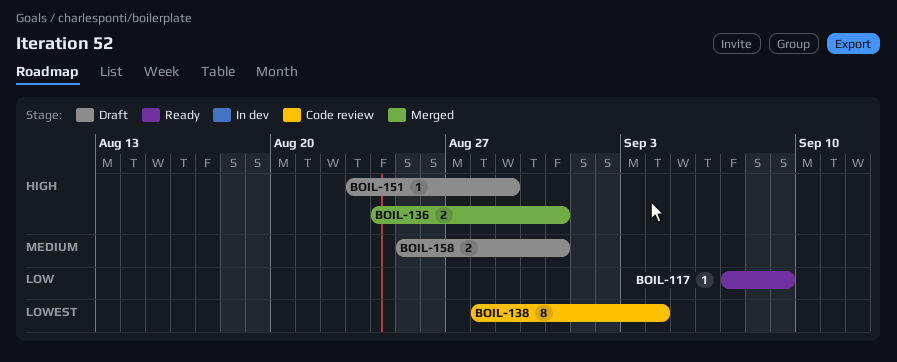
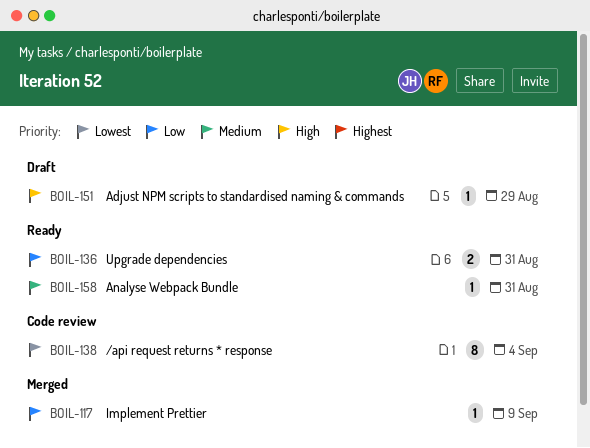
BOIL-117, status: Ready -> Merged
BOIL-136, status: Merged -> Ready
BOIL-136, priority: High -> Low
BOIL-158, status: Draft -> Ready
BOIL-158, estimate: 2 -> 1

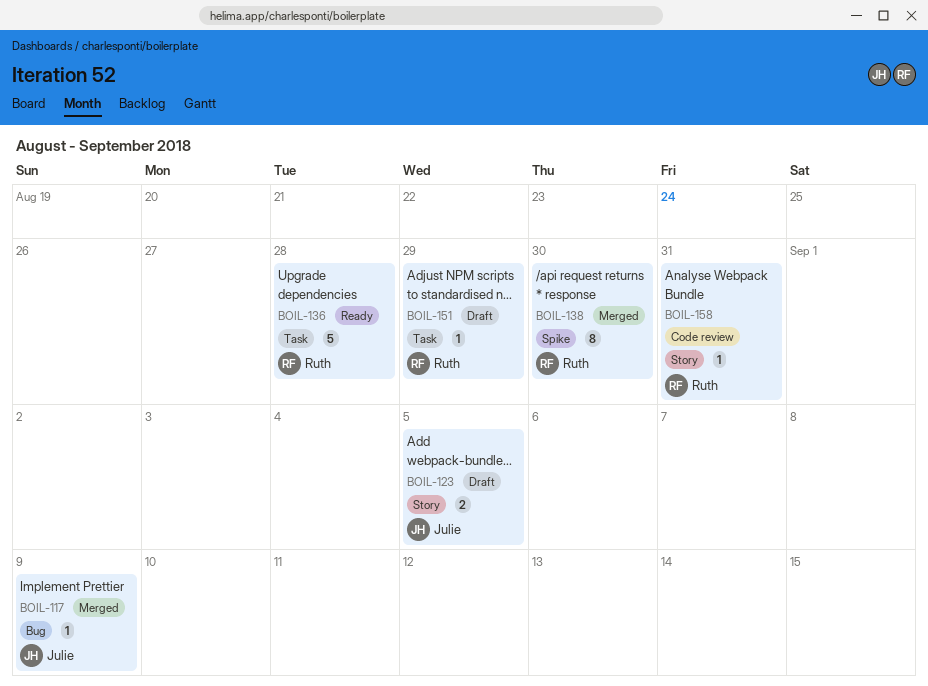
BOIL-123: none -> present
BOIL-136, estimate: 2 -> 5
BOIL-136, due: Aug 31 -> Aug 28
BOIL-138, status: Code review -> Merged
BOIL-138, due: Sep 4 -> Aug 30
BOIL-158, status: Ready -> Code review

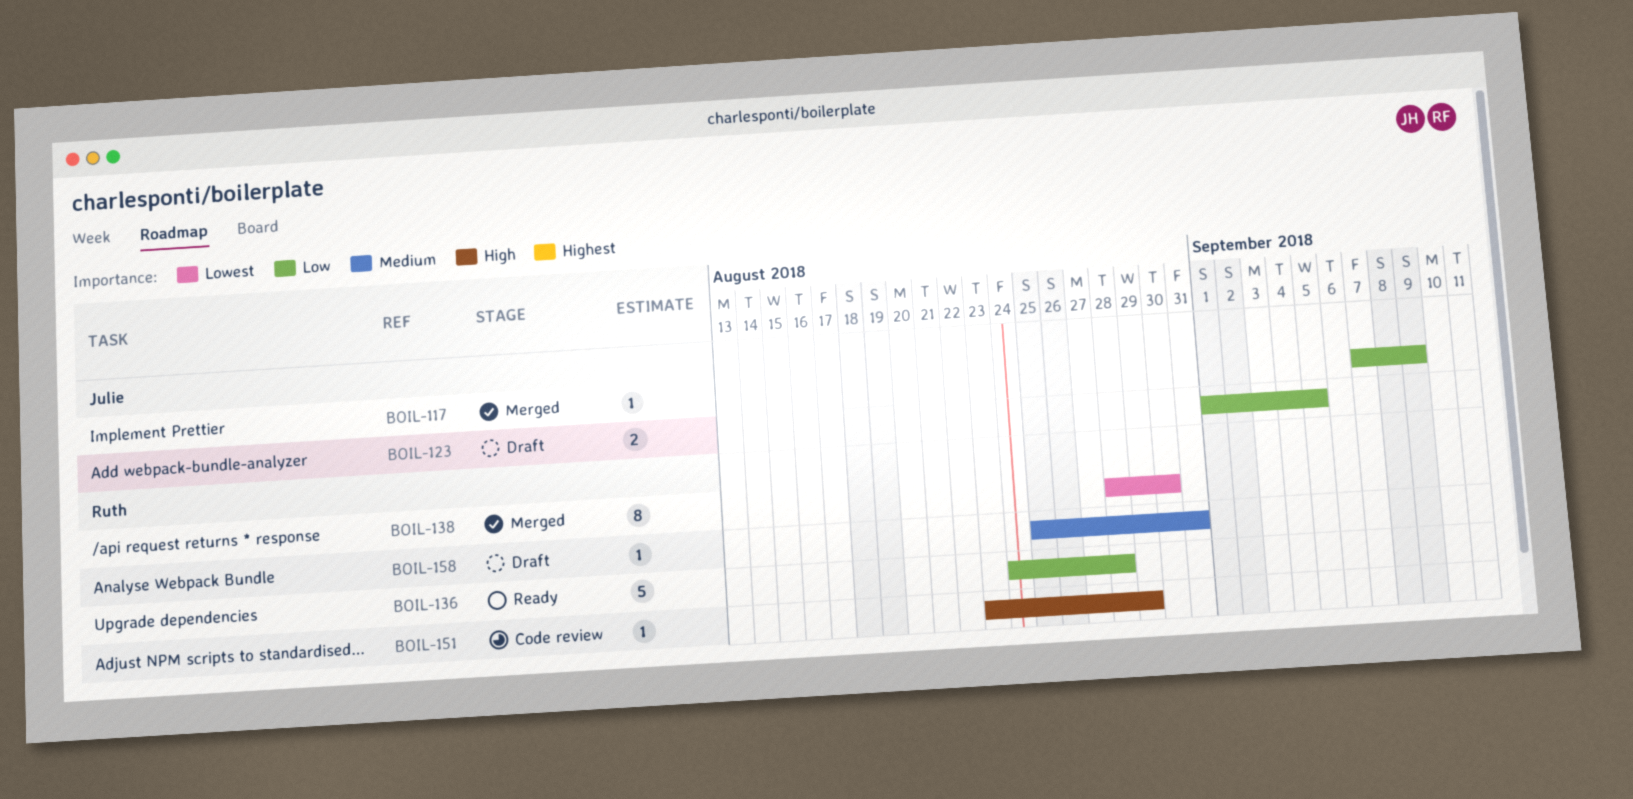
BOIL-151, status: Draft -> Code review
BOIL-158, status: Code review -> Draft

